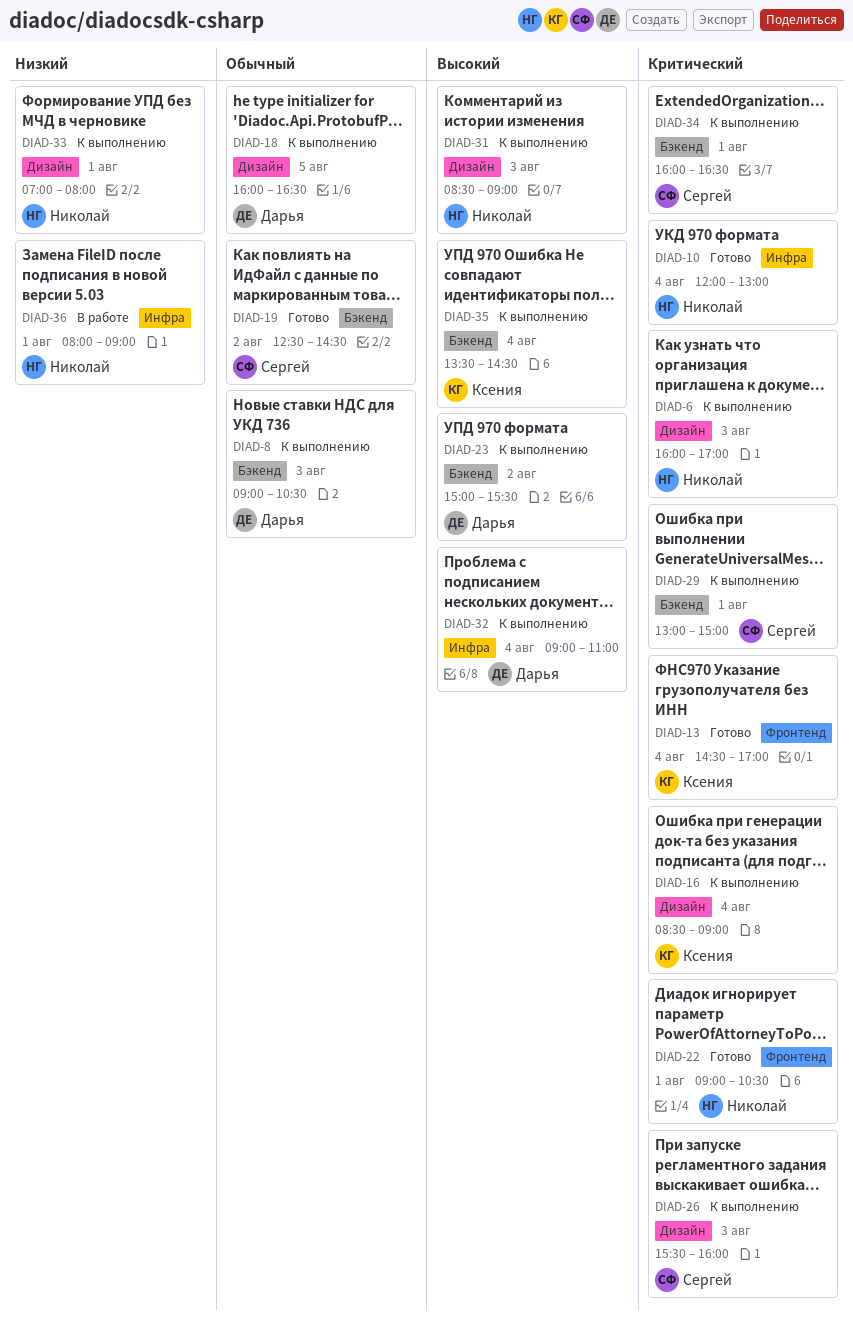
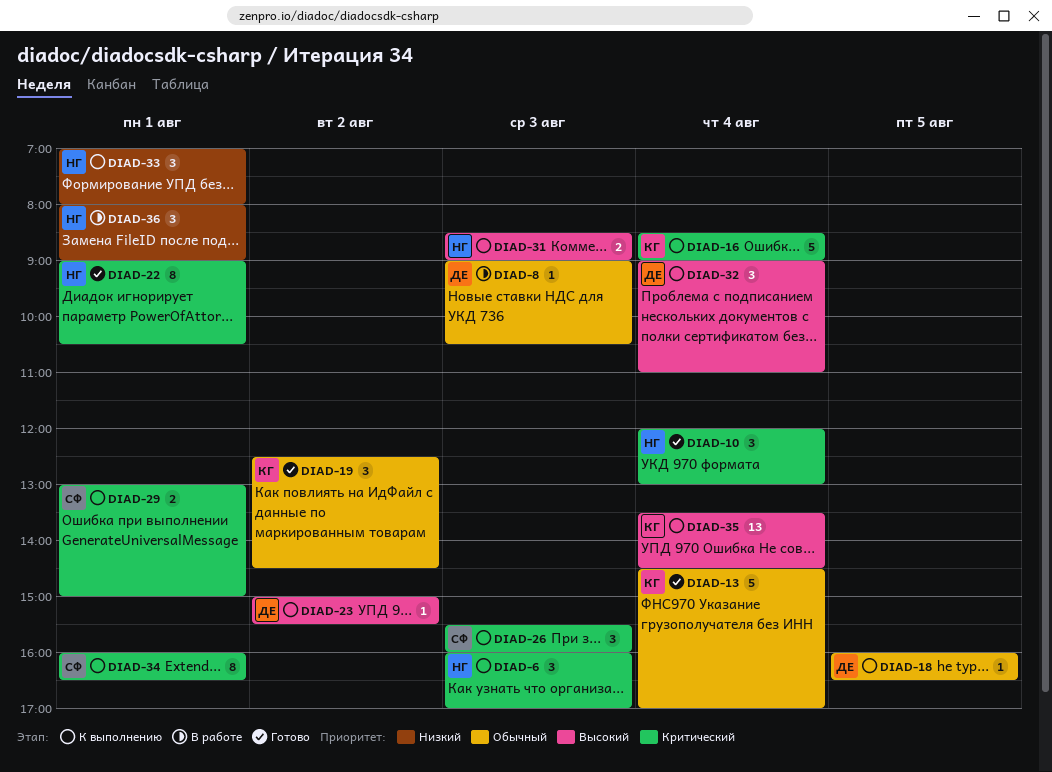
DIAD-8, status: К выполнению -> В работе
DIAD-13, priority: Критический -> Обычный
DIAD-19, owner: Сергей -> Ксения

